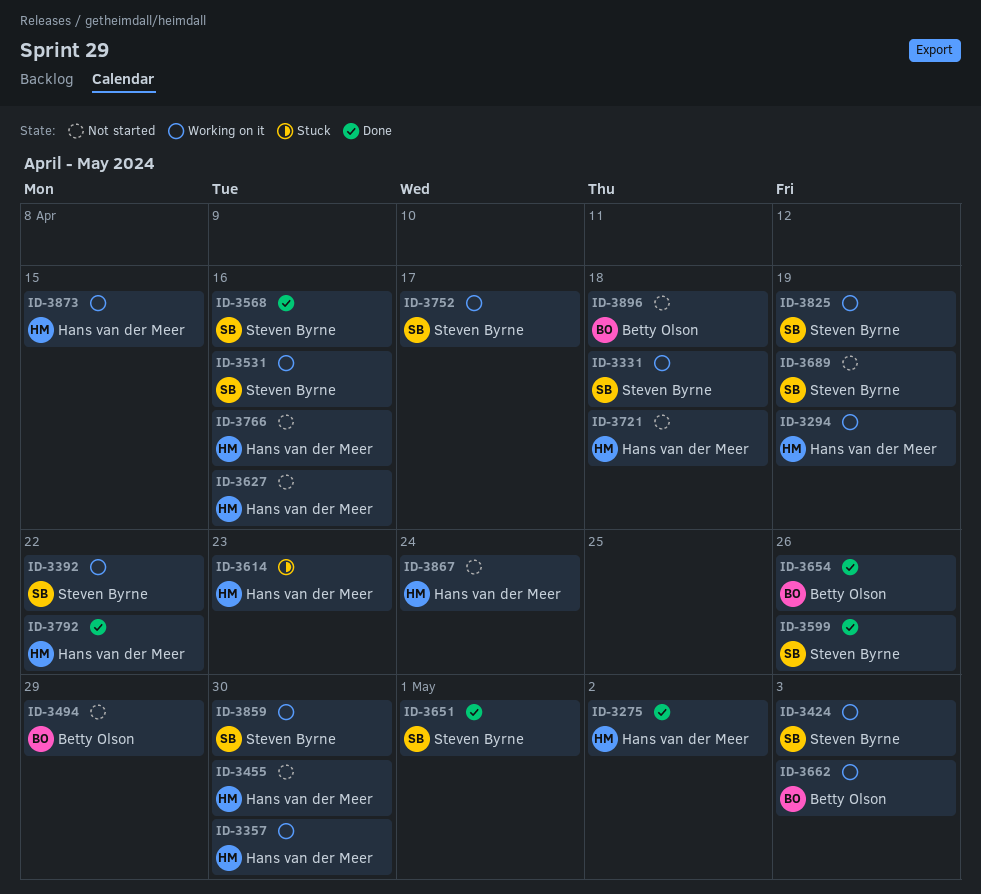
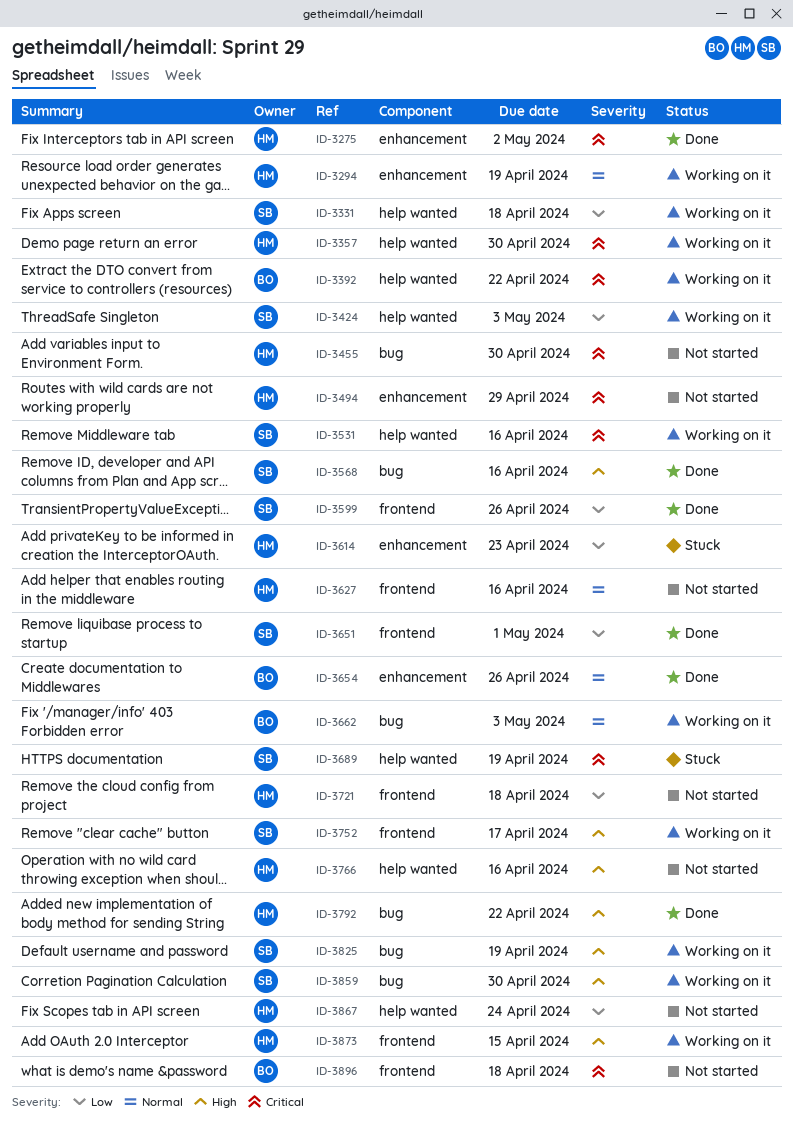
ID-3392, owner: Steven Byrne -> Betty Olson
ID-3494, owner: Betty Olson -> Hans van der Meer
ID-3689, status: Not started -> Stuck

